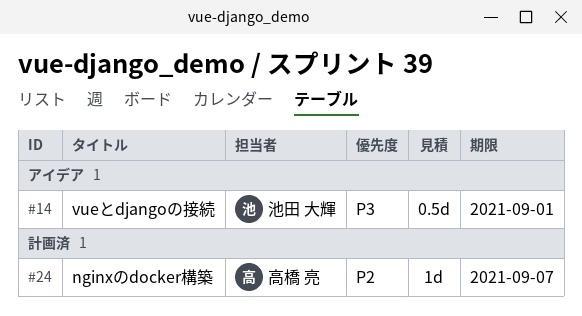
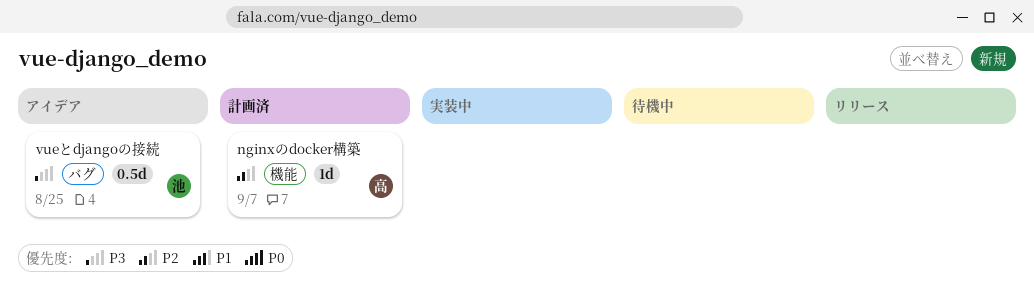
vueとdjangoの接続, due: Sep 1 -> Aug 25

